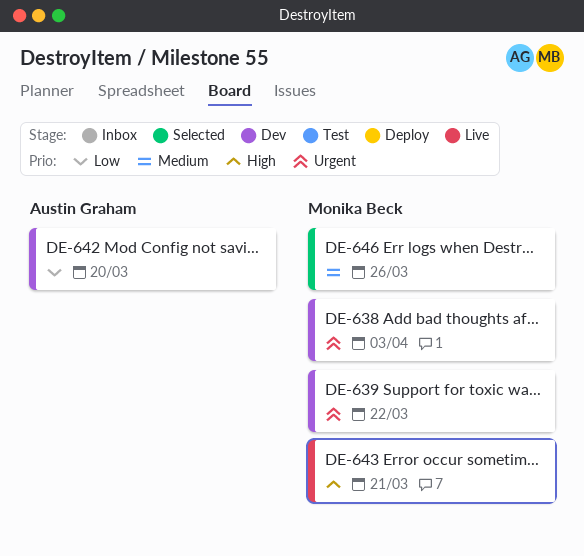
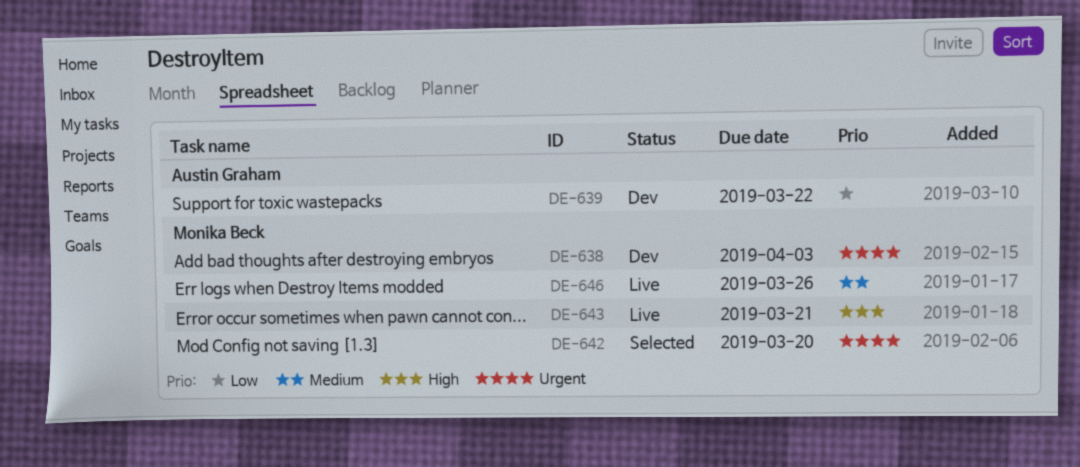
DE-639, owner: Monika Beck -> Austin Graham
DE-639, priority: Urgent -> Low
DE-642, status: Dev -> Selected
DE-642, owner: Austin Graham -> Monika Beck
DE-642, priority: Low -> Urgent
DE-646, status: Selected -> Live

